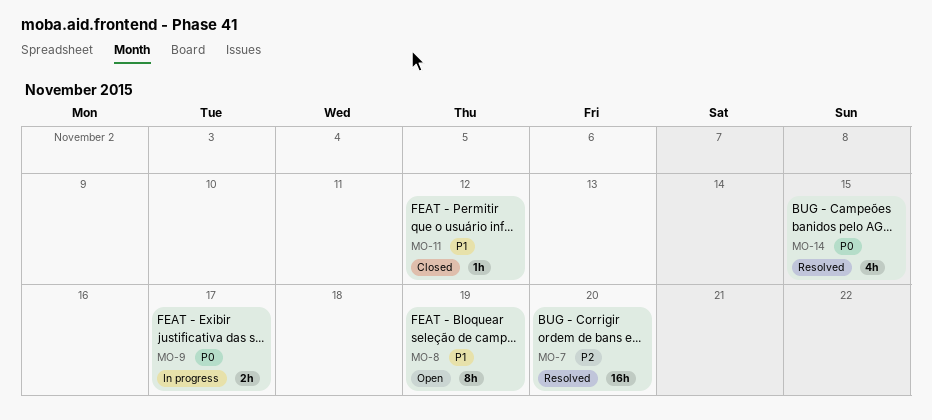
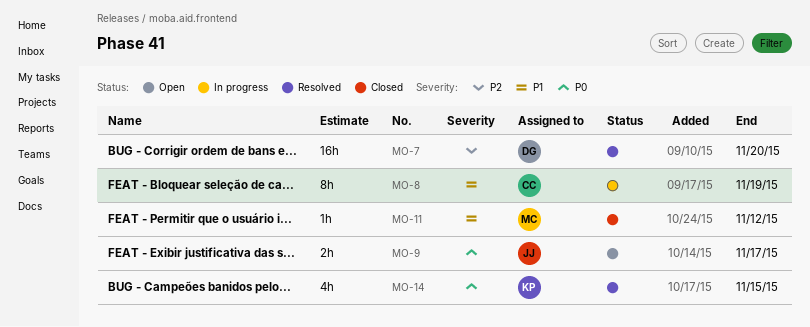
MO-8, status: Open -> In progress
MO-9, status: In progress -> Open

